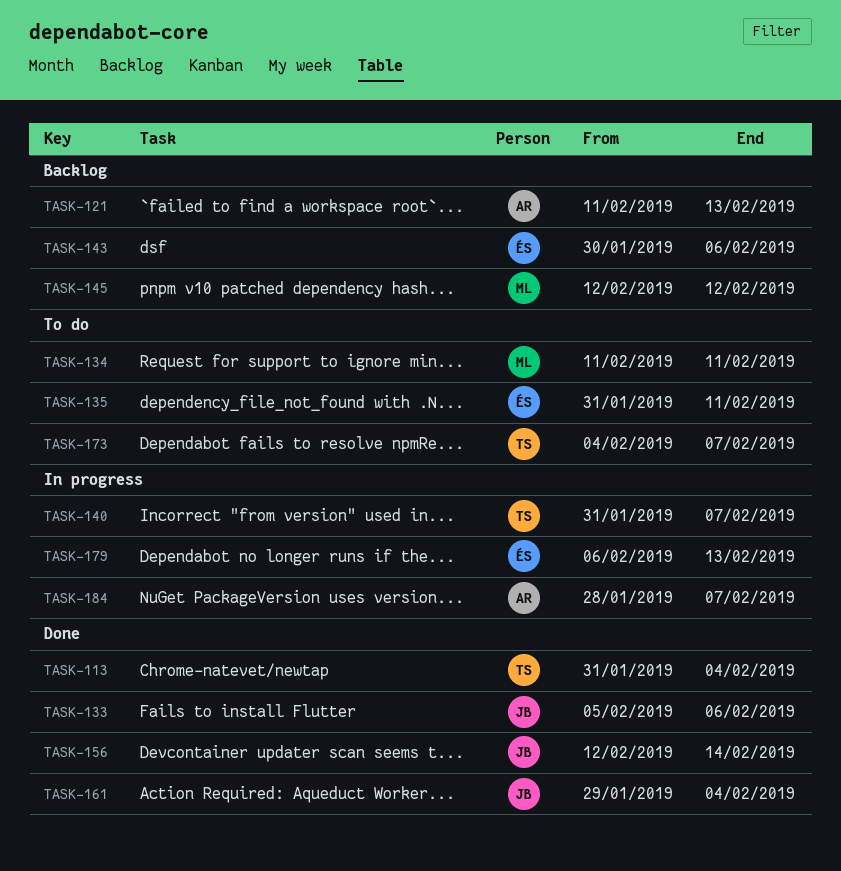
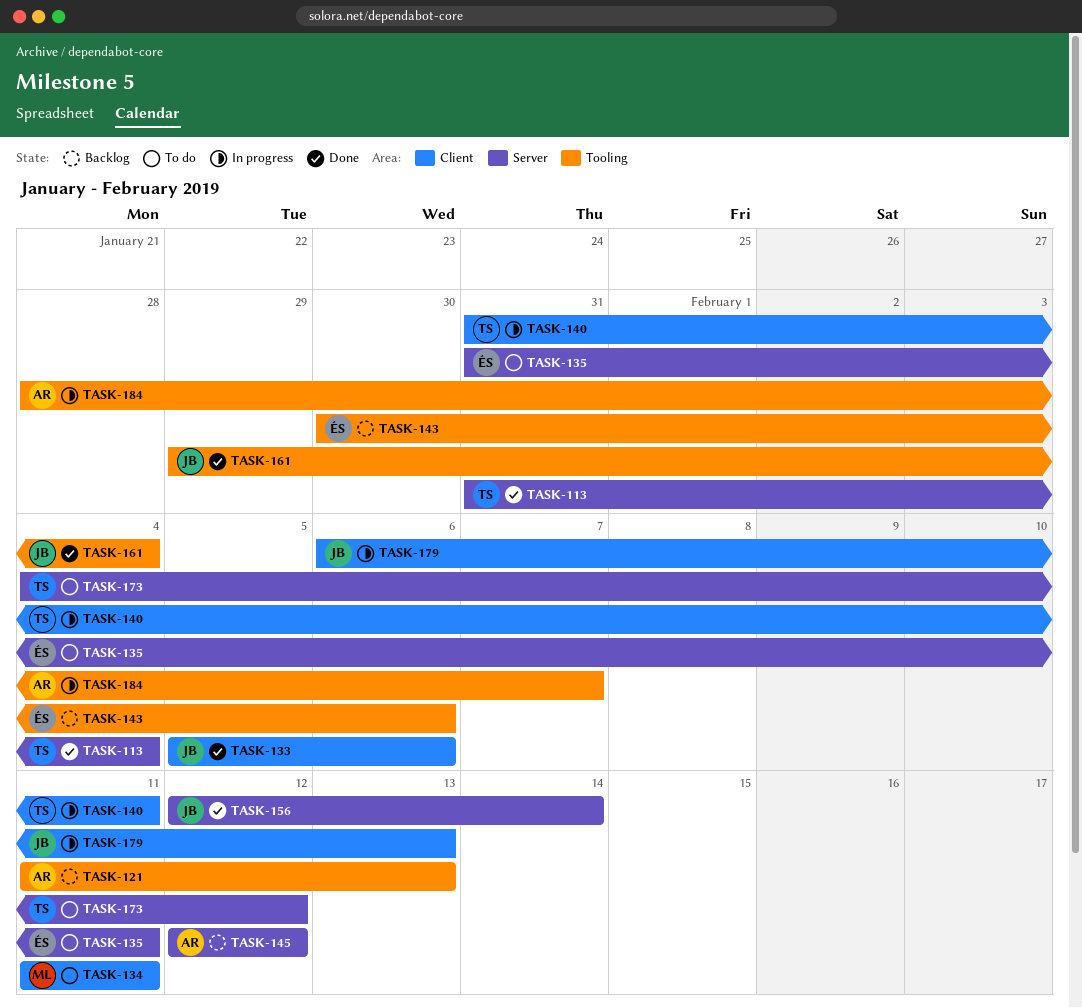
TASK-140, due: Feb 7 -> Feb 11
TASK-145, owner: ML -> AR
TASK-173, due: Feb 7 -> Feb 12
TASK-179, owner: ÉS -> JB

